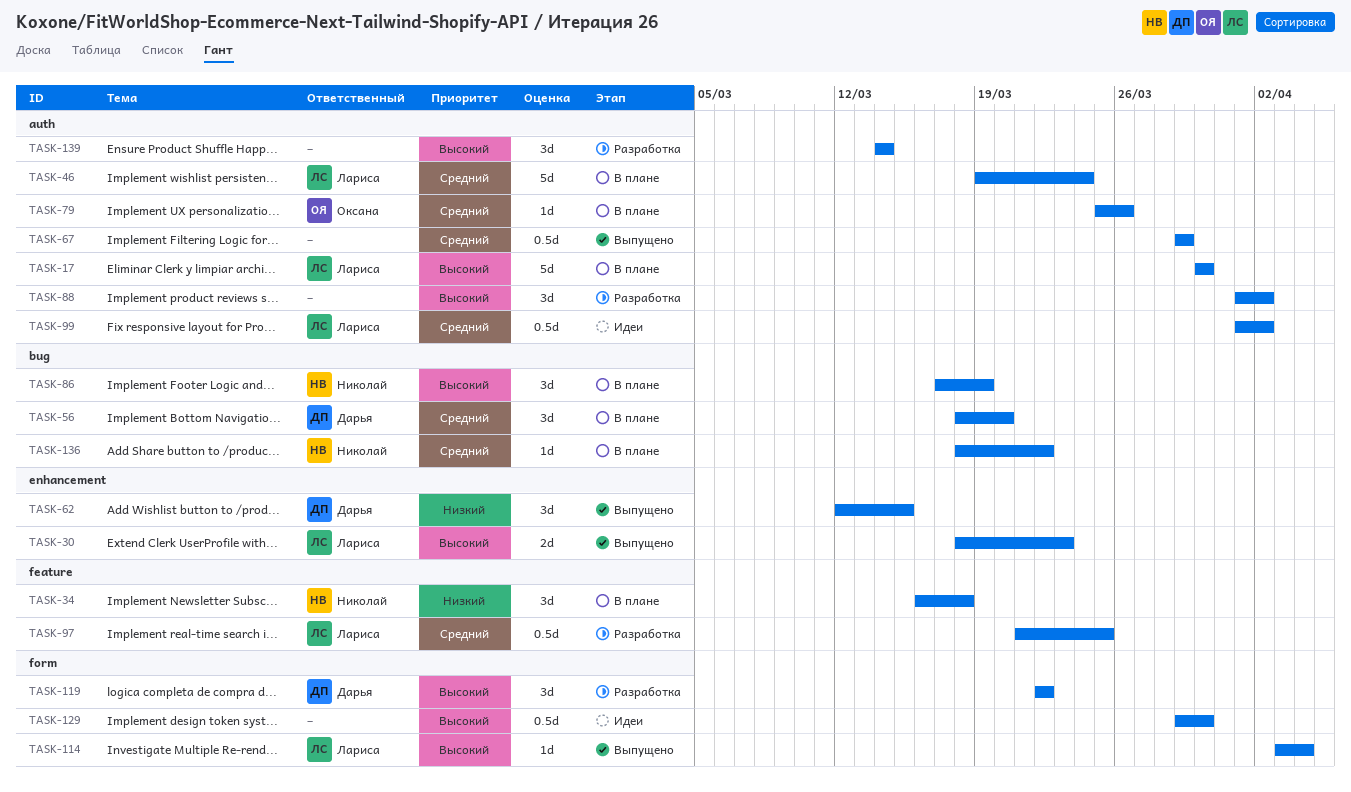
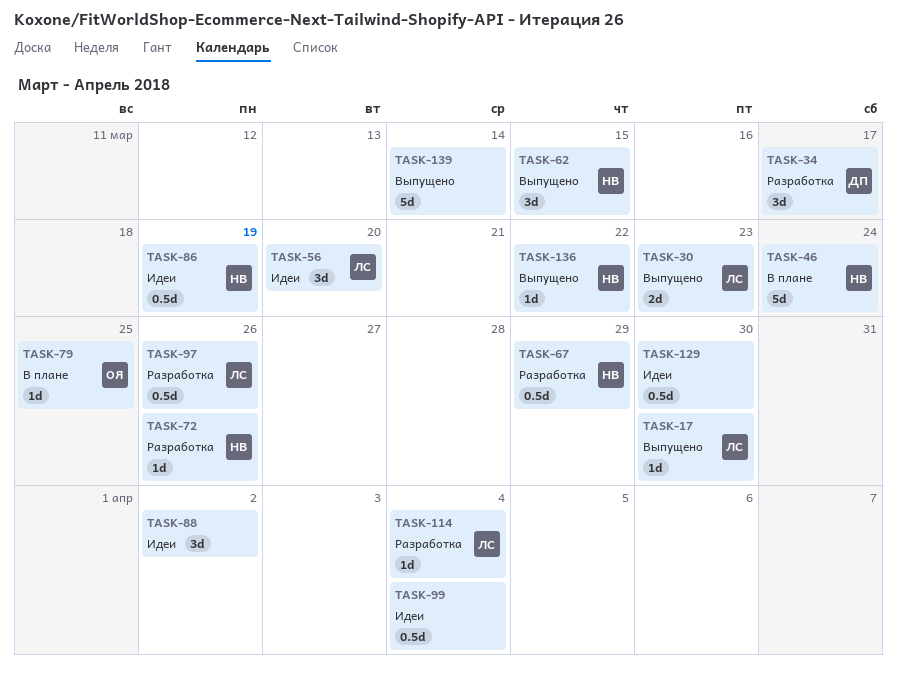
TASK-17, status: В плане -> Выпущено
TASK-17, estimate: 5d -> 1d
TASK-34, status: В плане -> Разработка
TASK-34, owner: Николай -> Дарья
TASK-34, due: Mar 18 -> Mar 17
TASK-46, owner: Лариса -> Николай
TASK-56, status: В плане -> Идеи
TASK-56, owner: Дарья -> Лариса
TASK-62, owner: Дарья -> Николай
TASK-67, status: Выпущено -> Разработка
TASK-67, owner: none -> Николай
TASK-72: none -> present
TASK-79, due: Mar 26 -> Mar 25
TASK-86, status: В плане -> Идеи
TASK-86, estimate: 3d -> 0.5d
TASK-88, status: Разработка -> Идеи
TASK-97, due: Mar 25 -> Mar 26
TASK-99, owner: Лариса -> none
TASK-99, due: Apr 2 -> Apr 4
TASK-114, status: Выпущено -> Разработка
TASK-119: present -> none
TASK-136, status: В плане -> Выпущено
TASK-139, status: Разработка -> Выпущено
TASK-139, estimate: 3d -> 5d

